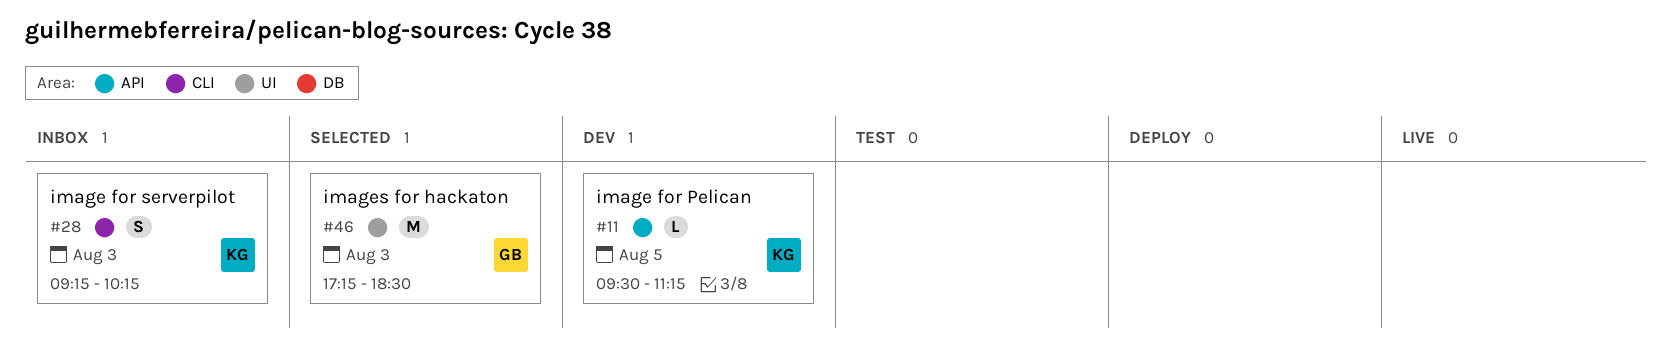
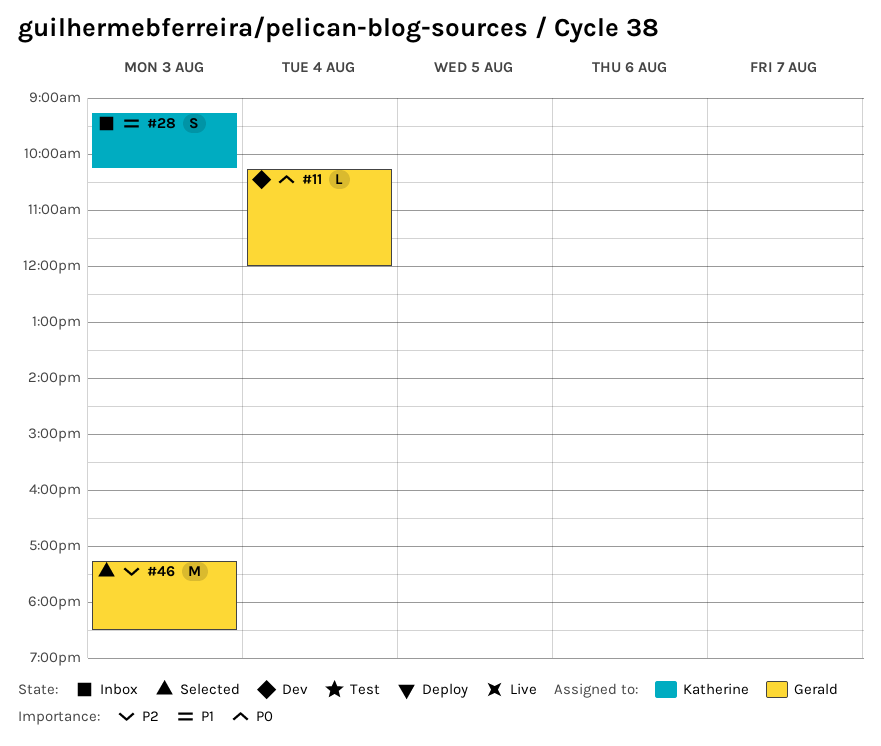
#11, owner: Katherine -> Gerald
#11, day: Aug 5 -> Aug 4
#11, begins: 09:30 -> 10:15
#11, ends: 11:15 -> 12:00

